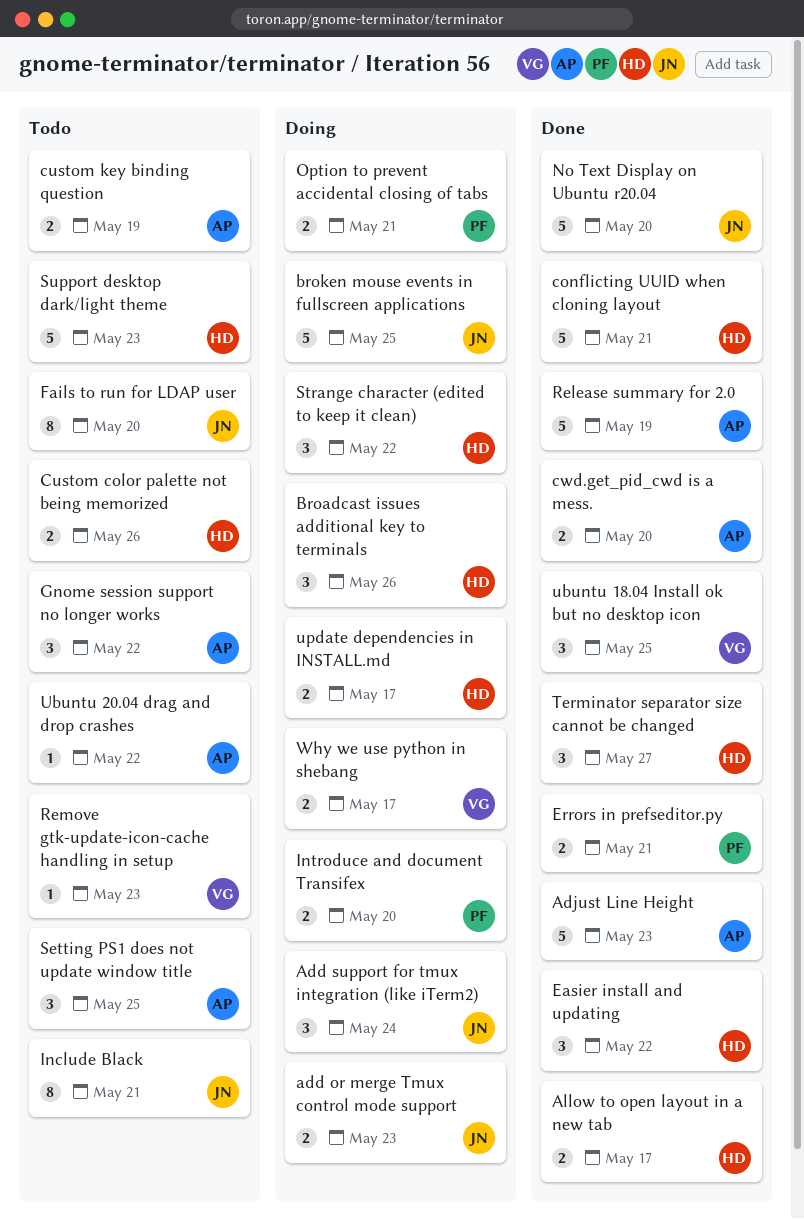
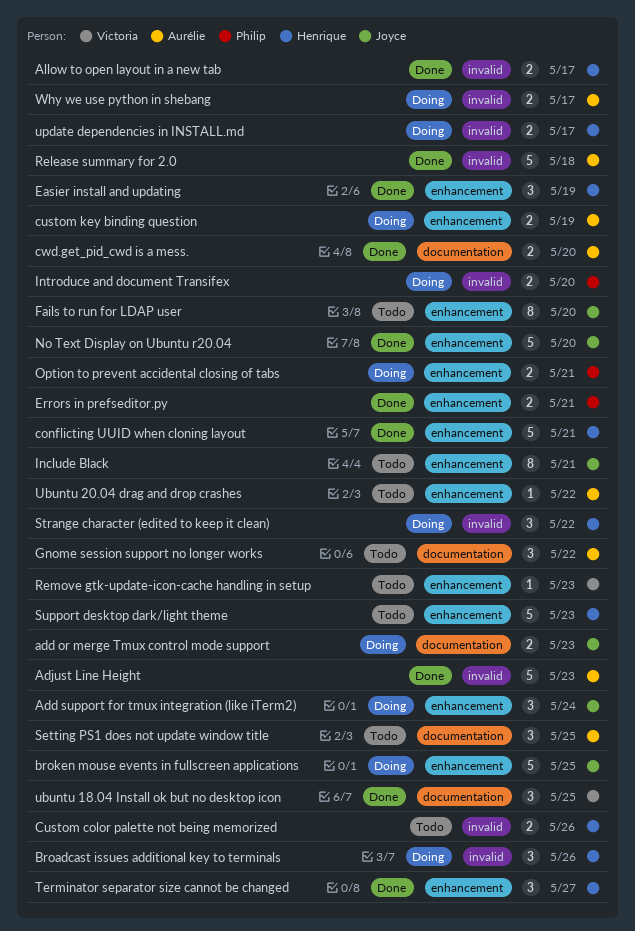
custom key binding question, status: Todo -> Doing
Easier install and updating, due: May 22 -> May 19
Release summary for 2.0, due: May 19 -> May 18
Why we use python in shebang, owner: Victoria -> Aurélie

